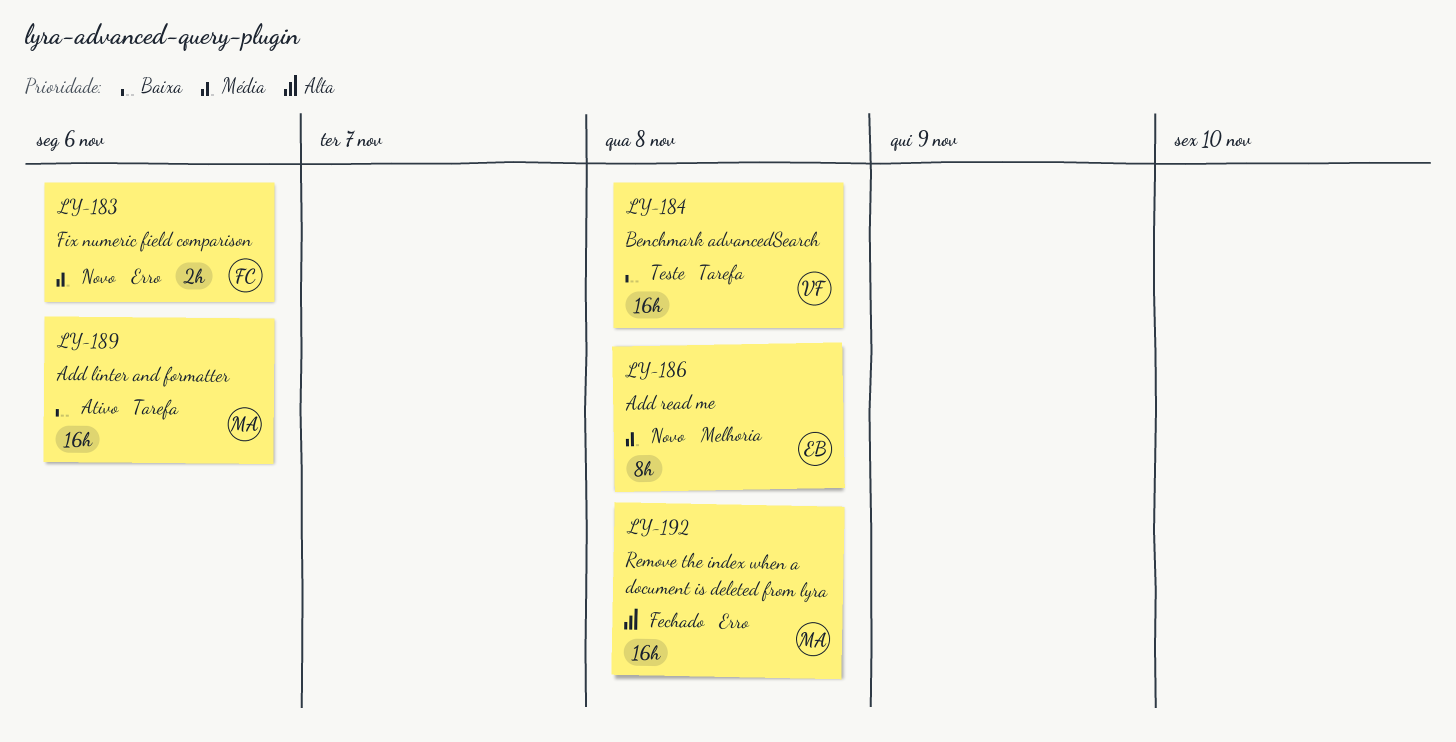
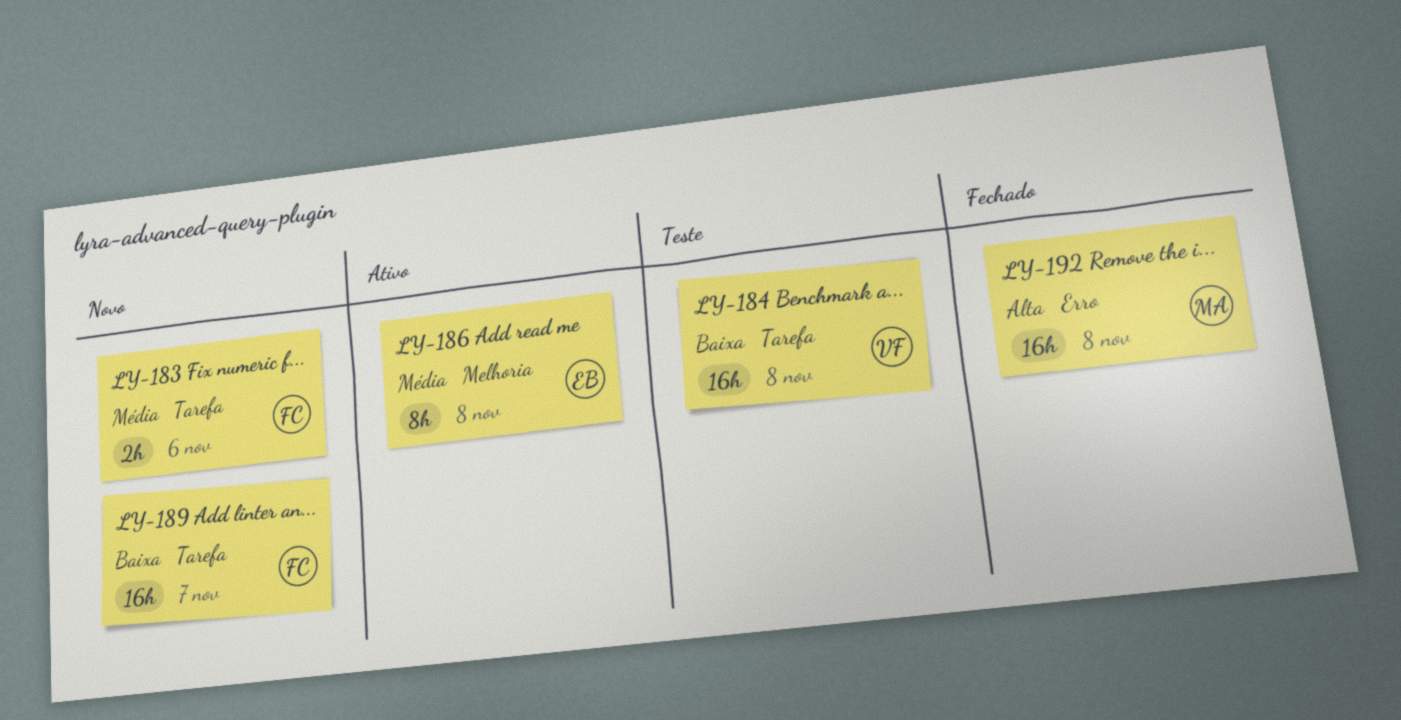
LY-183, label: Erro -> Tarefa
LY-186, status: Novo -> Ativo
LY-189, status: Ativo -> Novo
LY-189, owner: MA -> FC
LY-189, due: Nov 6 -> Nov 7

